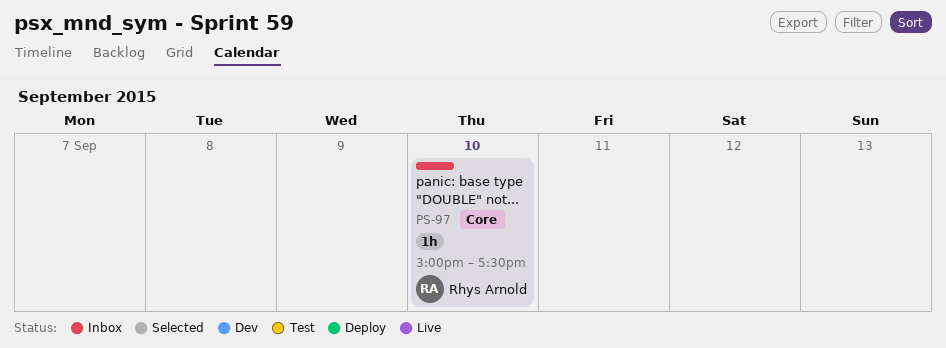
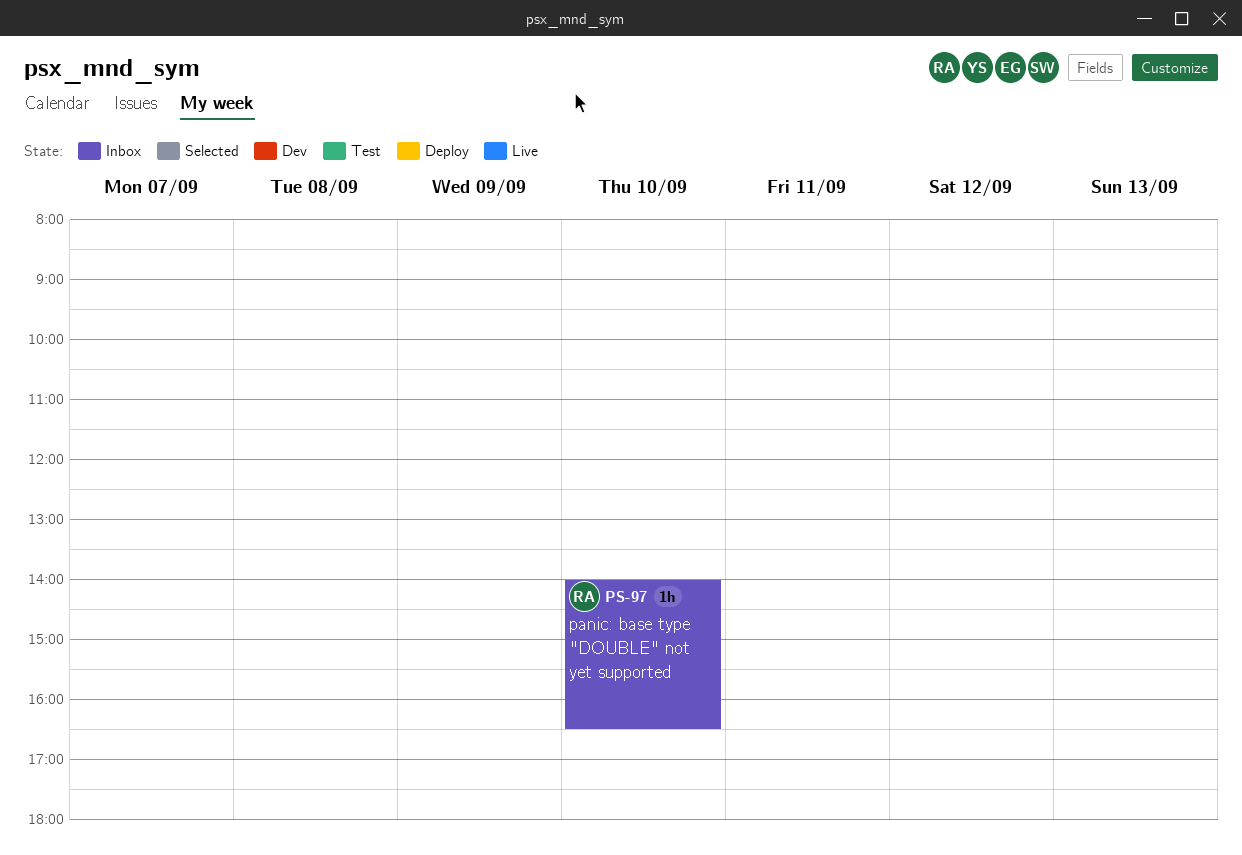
PS-97, begins: 15:00 -> 14:00
PS-97, ends: 17:30 -> 16:30

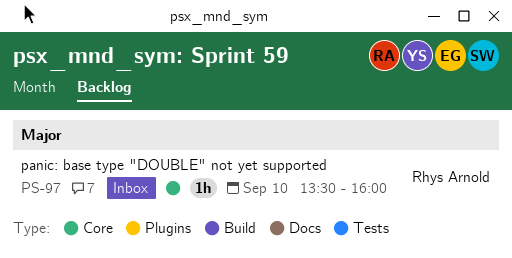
PS-97, begins: 14:00 -> 13:30
PS-97, ends: 16:30 -> 16:00

